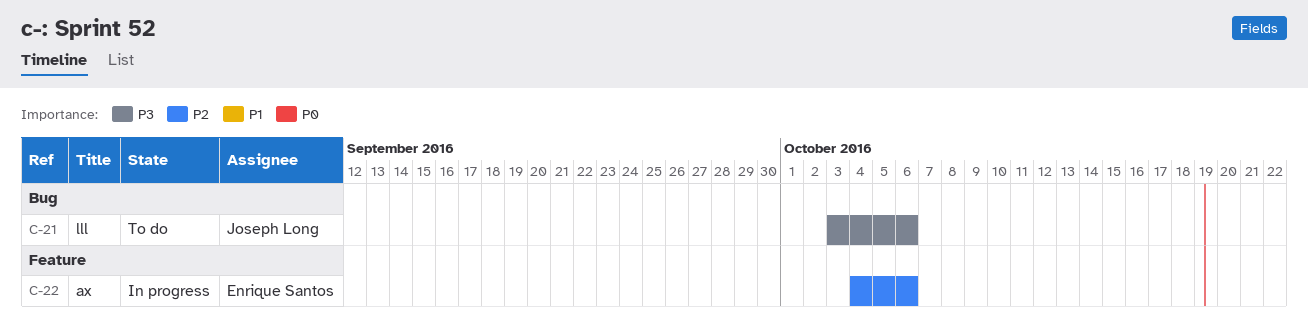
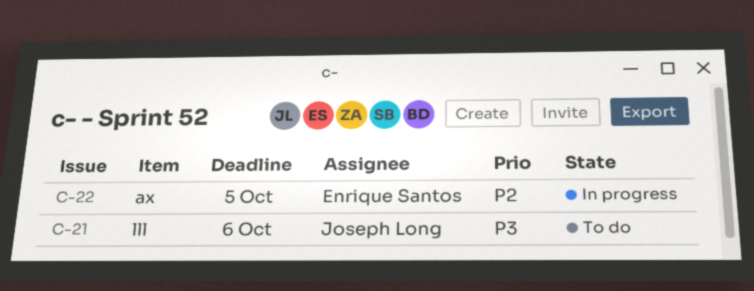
C-22, due: Oct 6 -> Oct 5

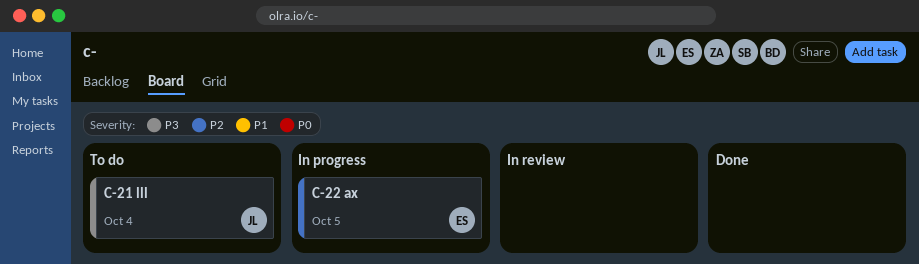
C-21, due: Oct 6 -> Oct 4

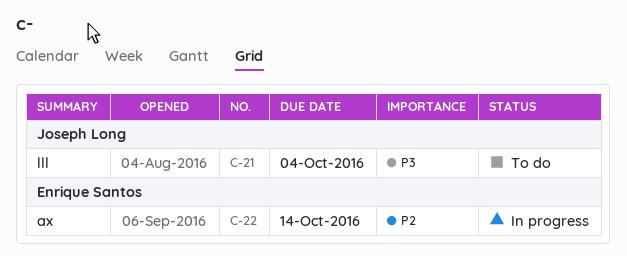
C-22, due: Oct 5 -> Oct 14

